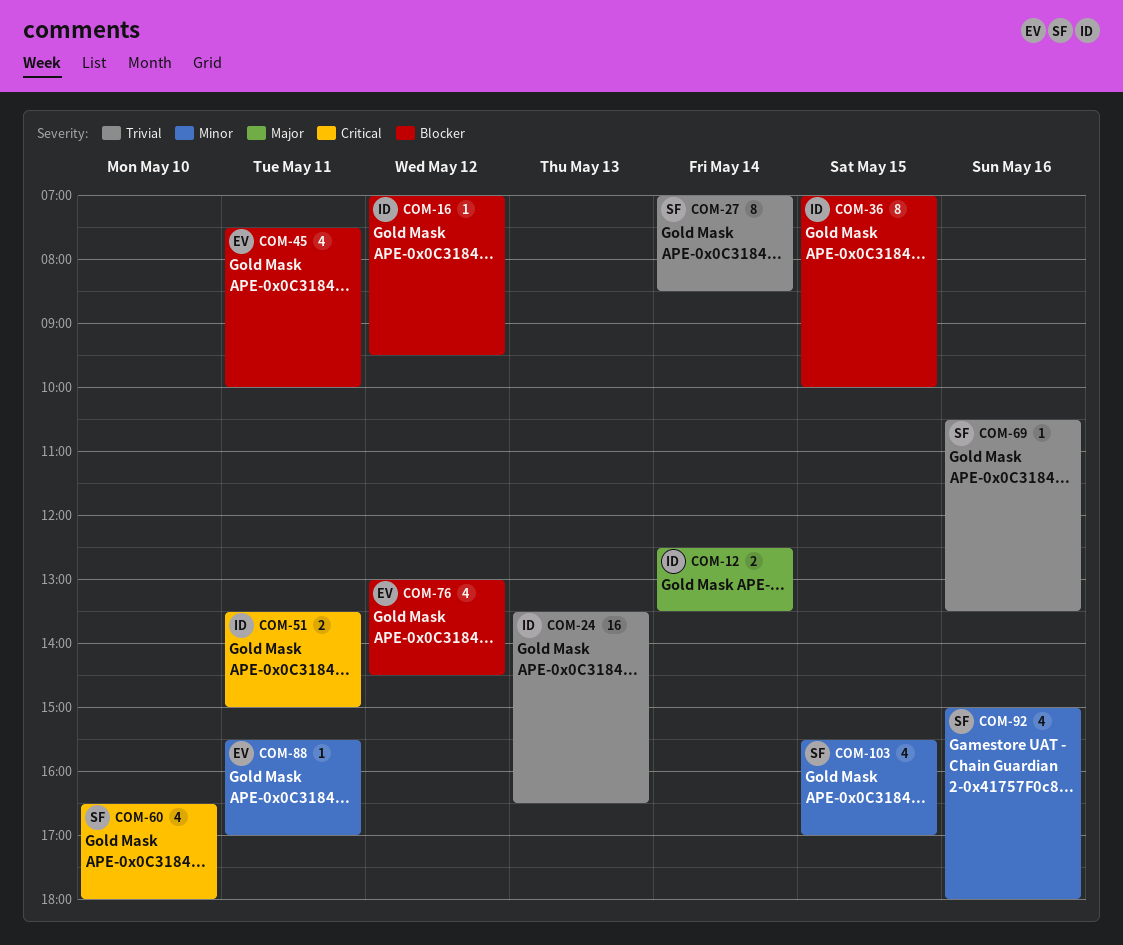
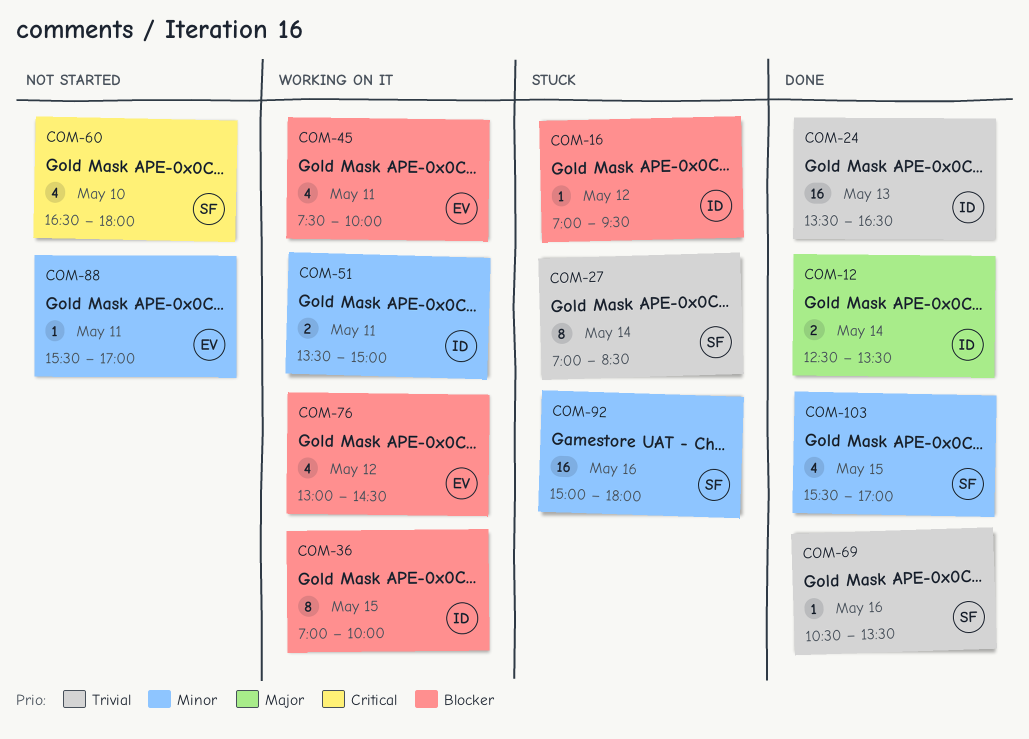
COM-51, priority: Critical -> Minor
COM-92, estimate: 4 -> 16

